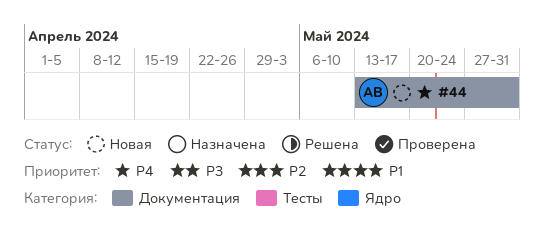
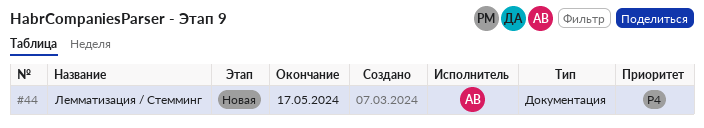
#44, due: May 31 -> May 17

